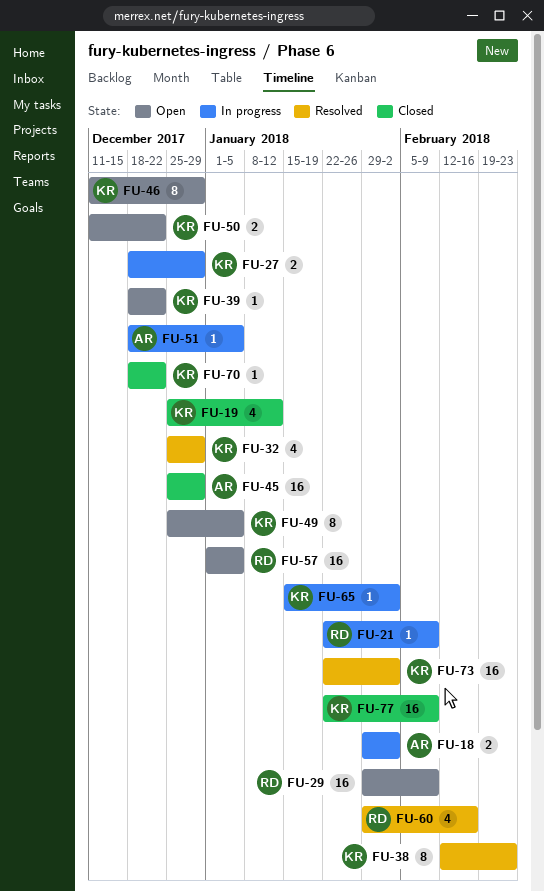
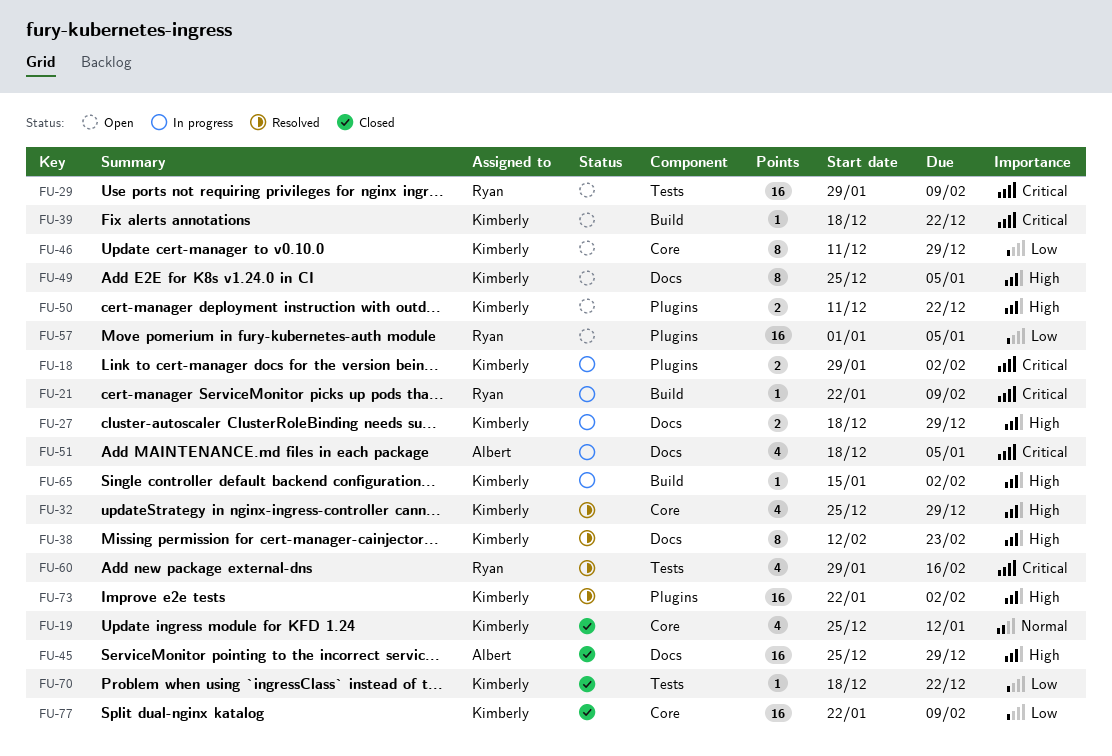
FU-18, owner: Albert -> Kimberly
FU-51, estimate: 1 -> 4

